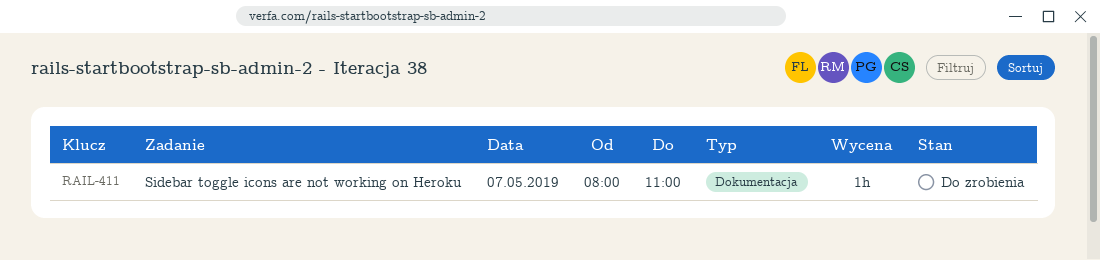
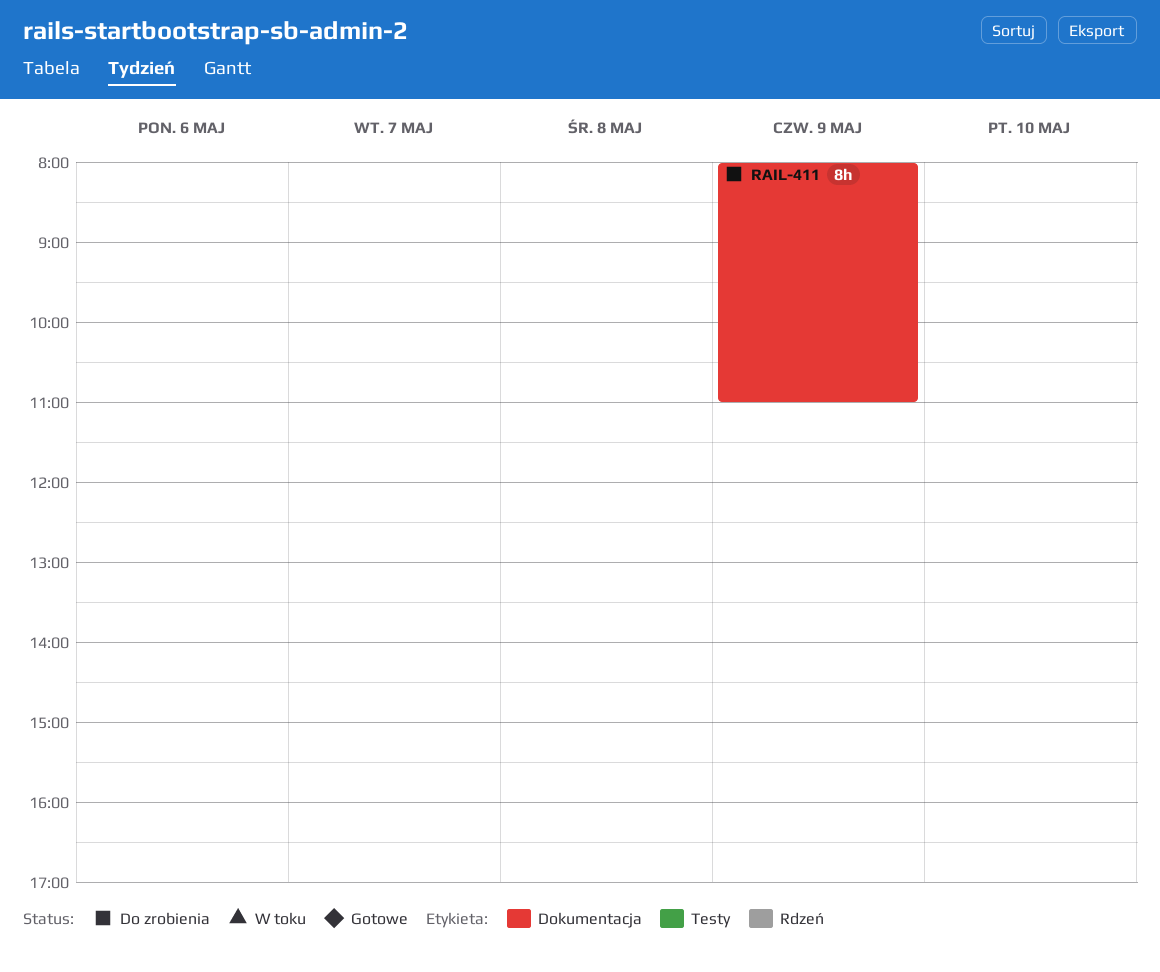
RAIL-411, estimate: 1h -> 8h
RAIL-411, day: May 7 -> May 9

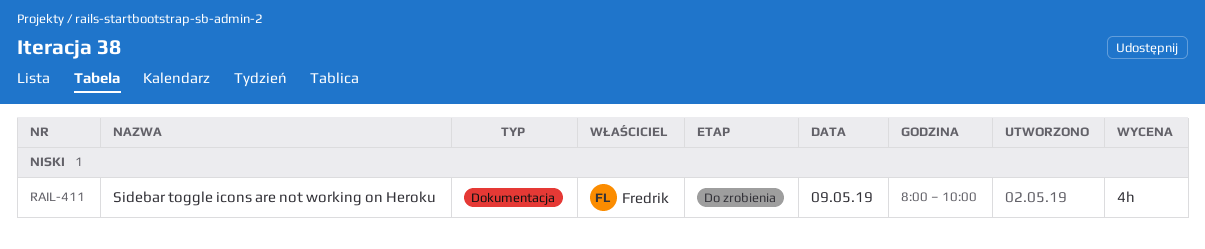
RAIL-411, estimate: 8h -> 4h
RAIL-411, ends: 11:00 -> 10:00

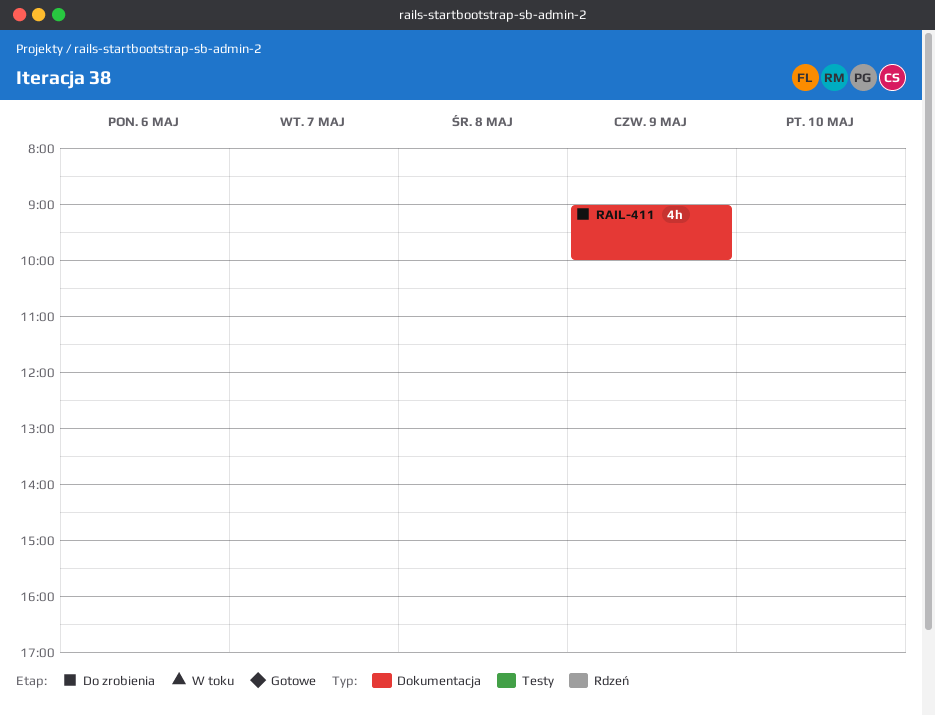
RAIL-411, begins: 08:00 -> 09:00

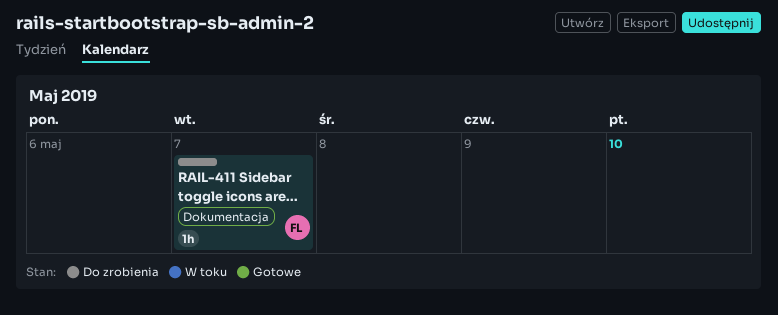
RAIL-411, estimate: 4h -> 1h
RAIL-411, day: May 9 -> May 7

